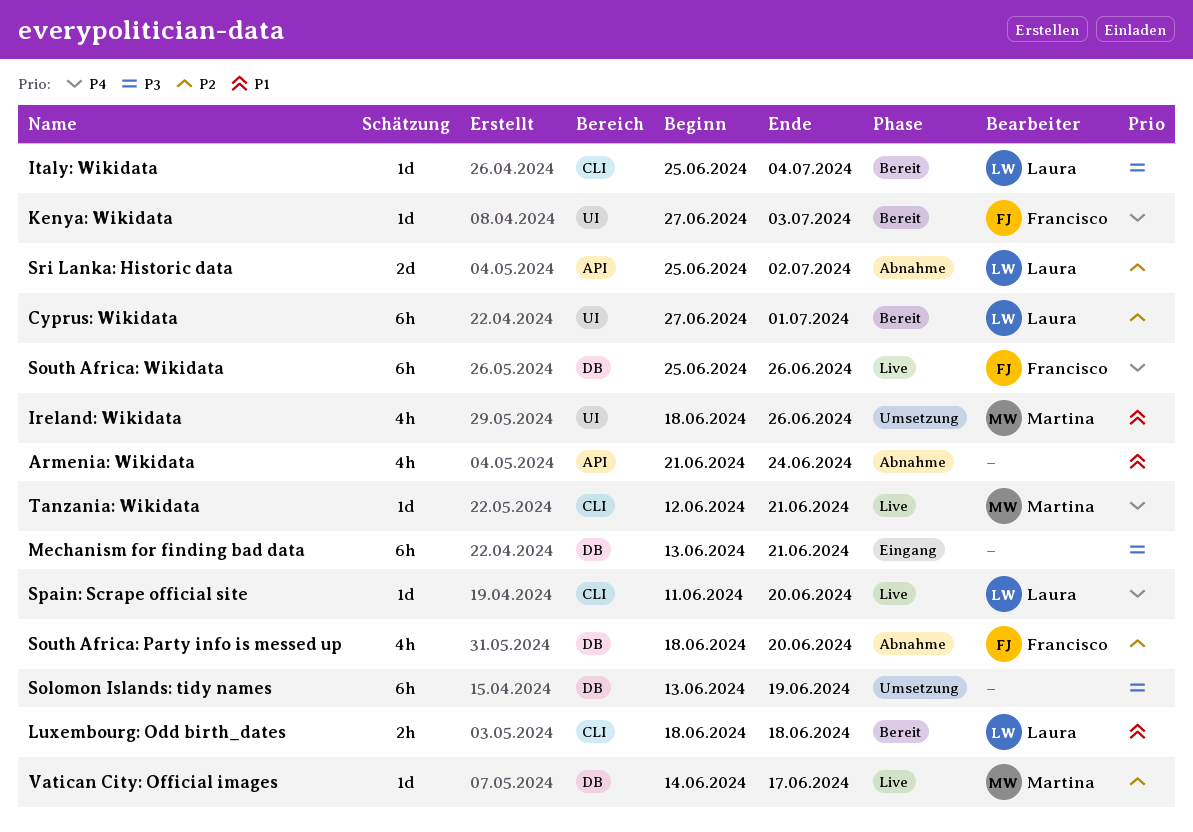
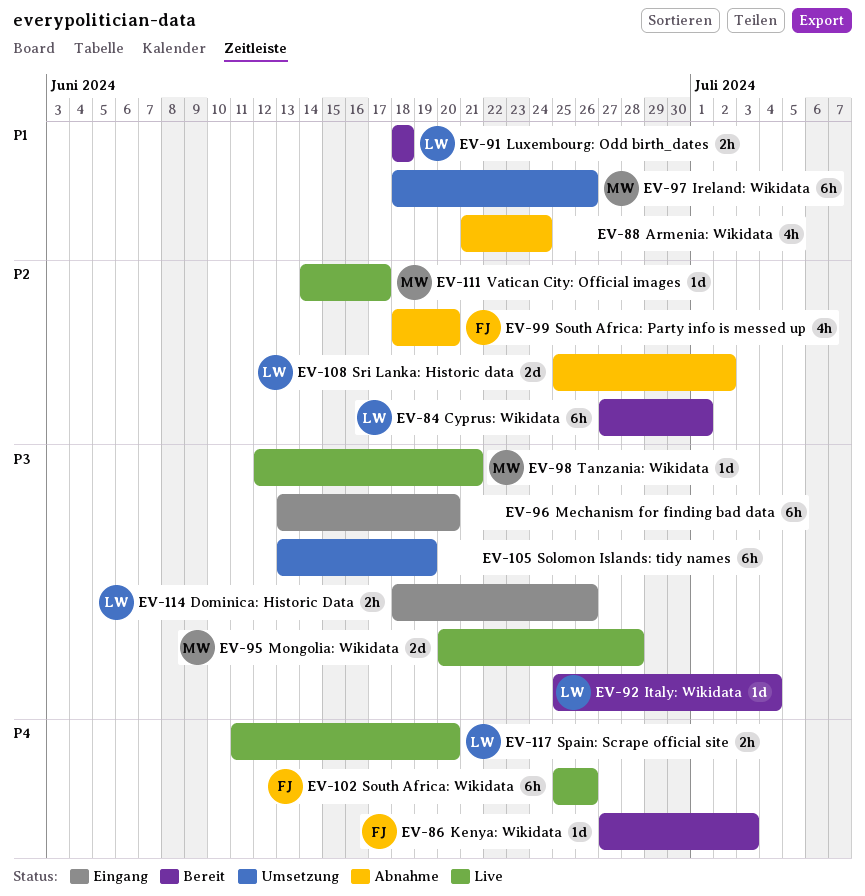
Dominica: Historic Data: none -> present
Ireland: Wikidata, estimate: 4h -> 6h
Mechanism for finding bad data, due: Jun 21 -> Jun 20
Mongolia: Wikidata: none -> present
Spain: Scrape official site, estimate: 1d -> 2h
Tanzania: Wikidata, priority: P4 -> P3

